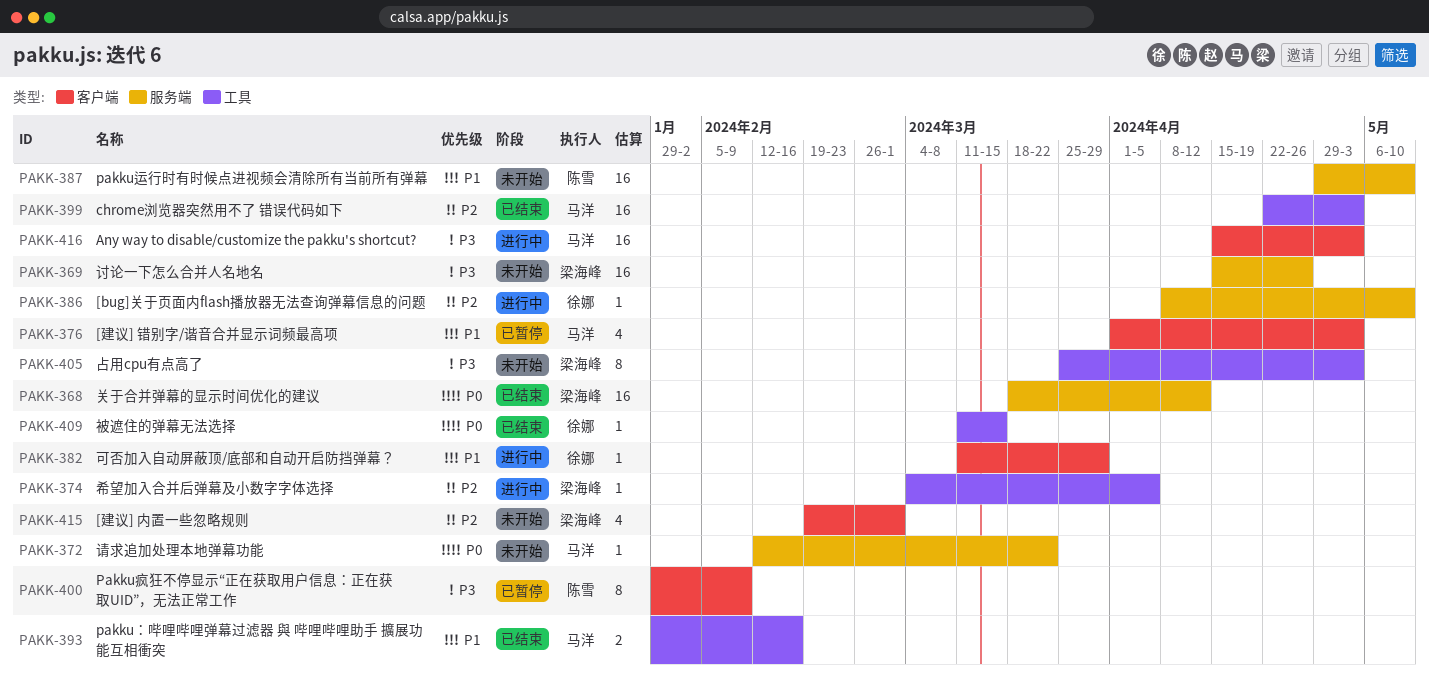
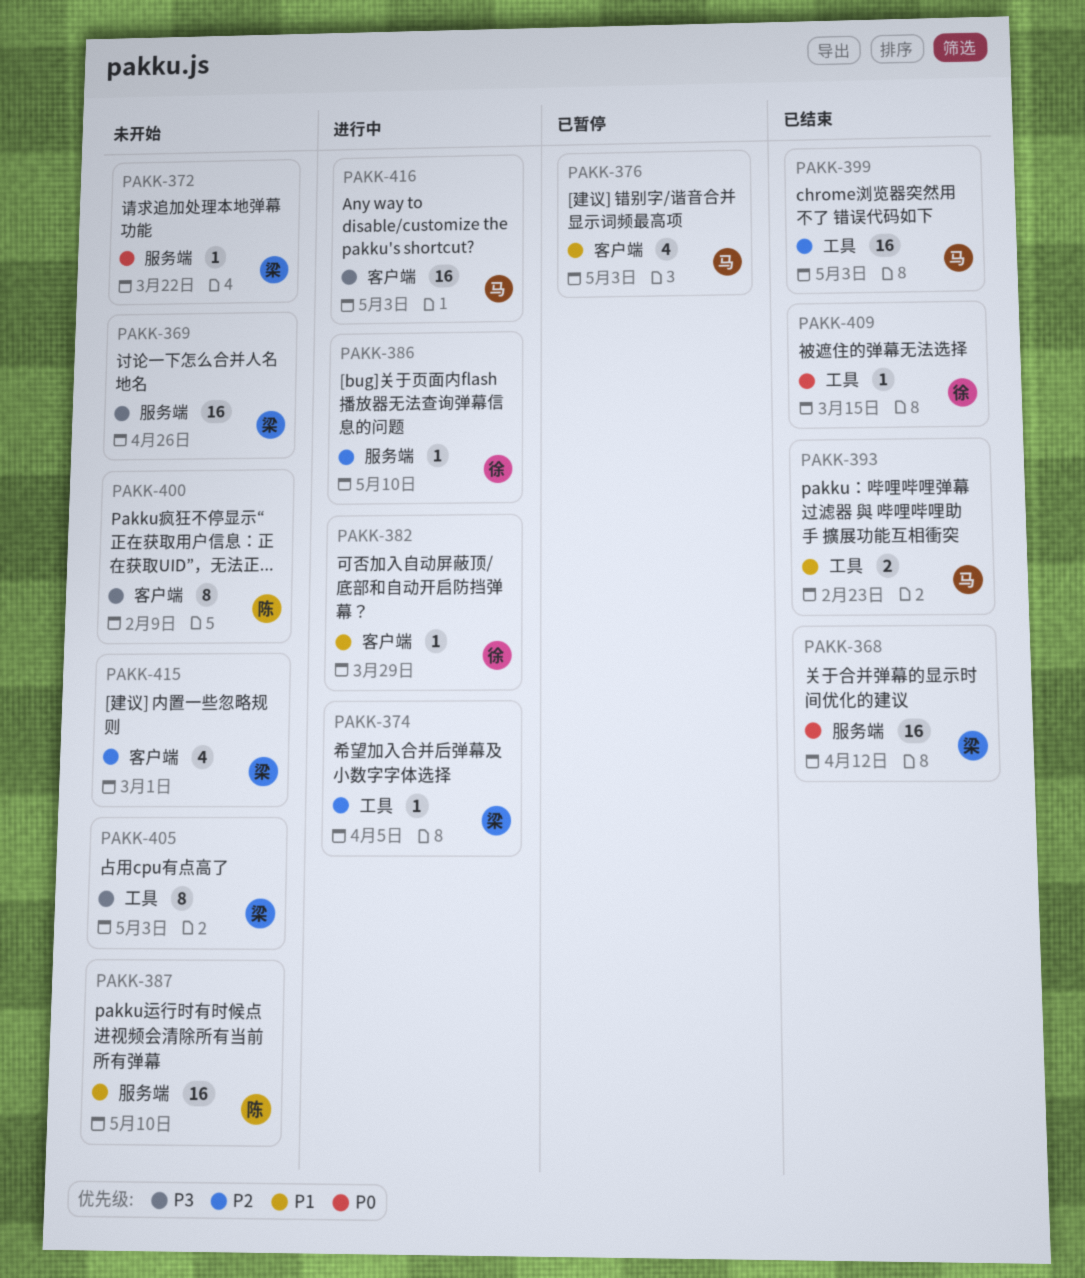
PAKK-372, owner: 马洋 -> 梁海峰
PAKK-393, due: Feb 16 -> Feb 23
PAKK-400, status: 已暂停 -> 未开始

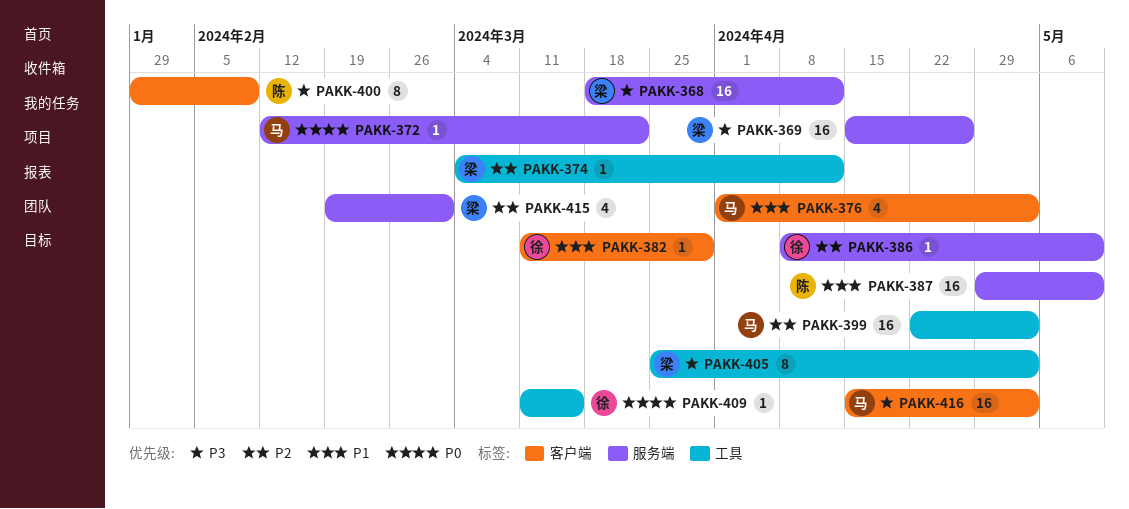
PAKK-368, priority: P0 -> P3
PAKK-372, owner: 梁 -> 马
PAKK-374, due: Apr 5 -> Apr 12
PAKK-393: present -> none
PAKK-415, label: 客户端 -> 服务端

